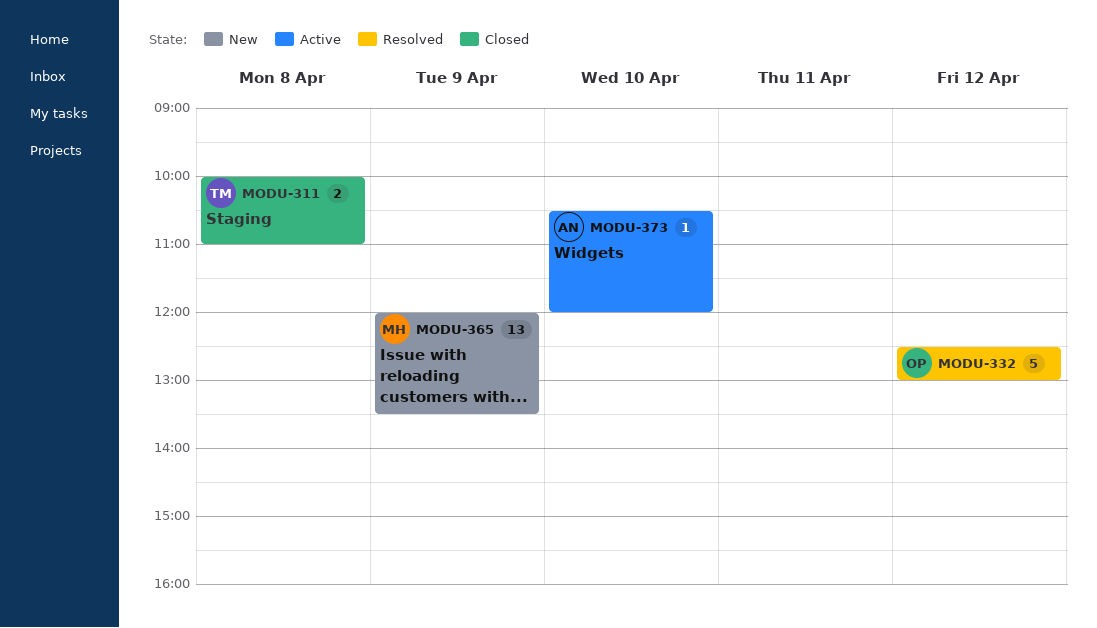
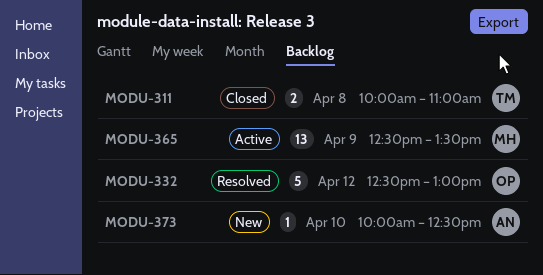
MODU-365, status: New -> Active
MODU-365, begins: 12:00 -> 12:30
MODU-373, status: Active -> New
MODU-373, begins: 10:30 -> 10:00
MODU-373, ends: 12:00 -> 12:30

